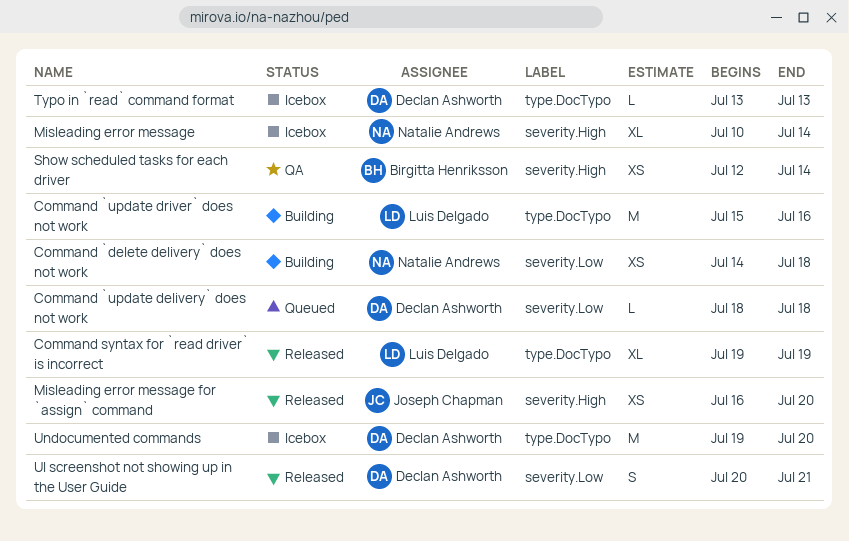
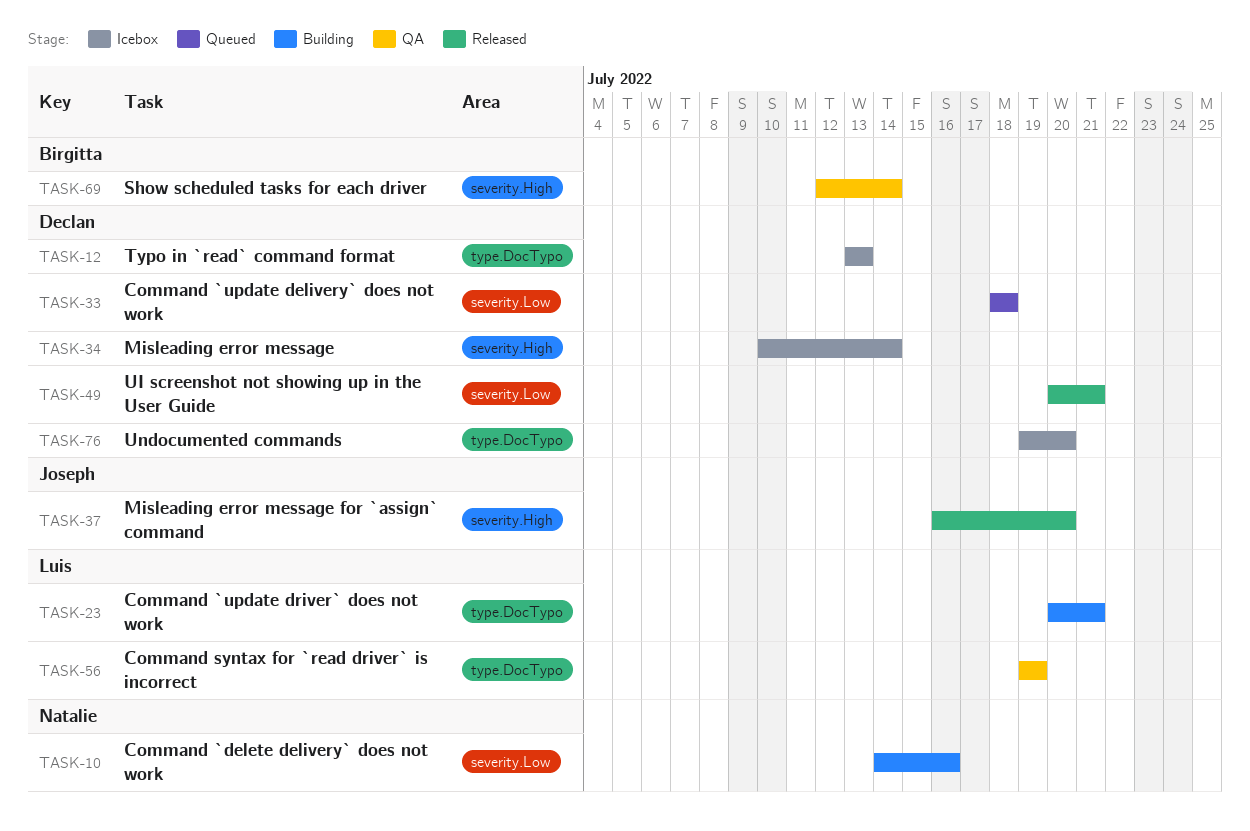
Command `delete delivery` does not work, due: Jul 18 -> Jul 16
Command `update driver` does not work, start: Jul 15 -> Jul 20
Command `update driver` does not work, due: Jul 16 -> Jul 21
Command syntax for `read driver` is incorrect, status: Released -> QA
Misleading error message, owner: Natalie Andrews -> Declan Ashworth

